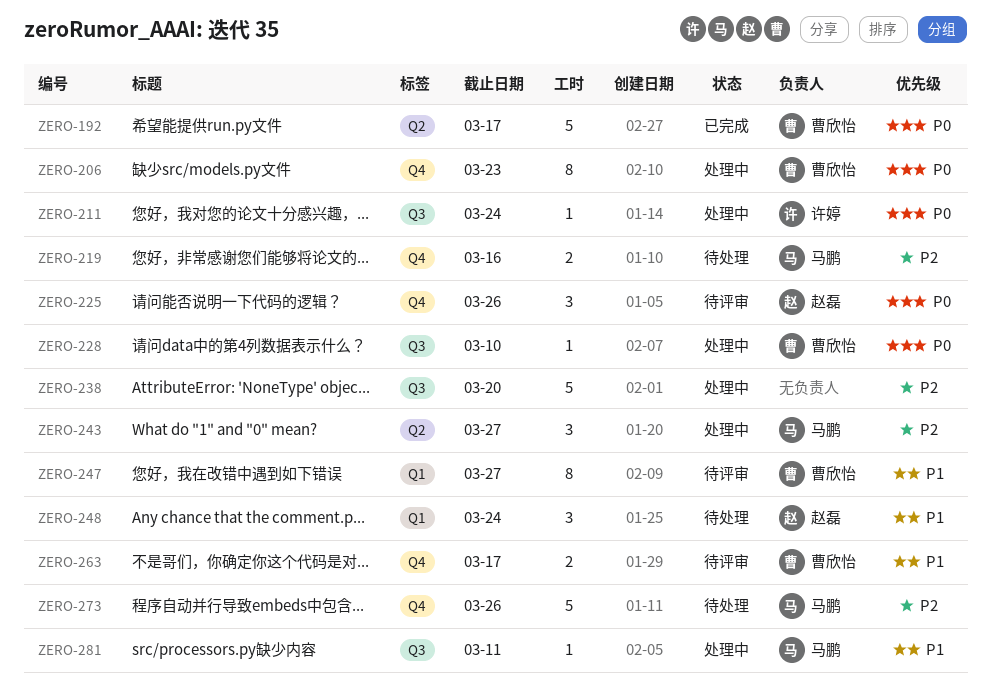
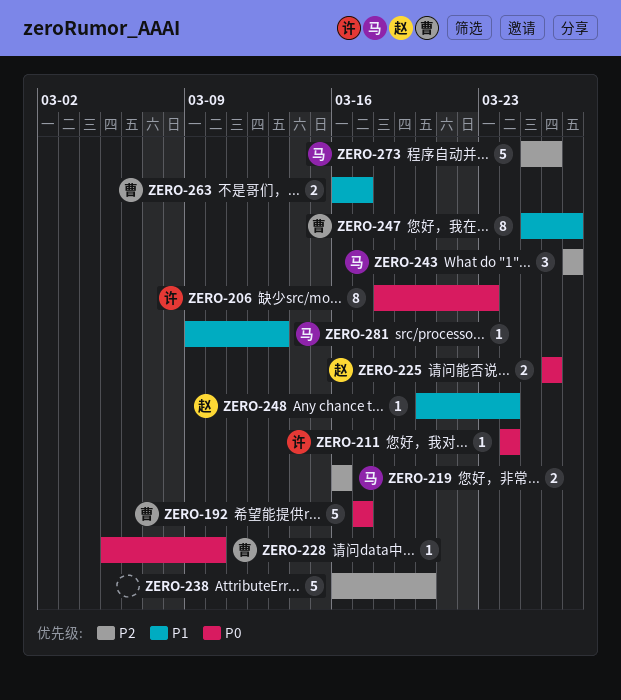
ZERO-206, owner: 曹欣怡 -> 许婷
ZERO-225, estimate: 3 -> 2
ZERO-248, estimate: 3 -> 1
ZERO-281, due: Mar 11 -> Mar 13

